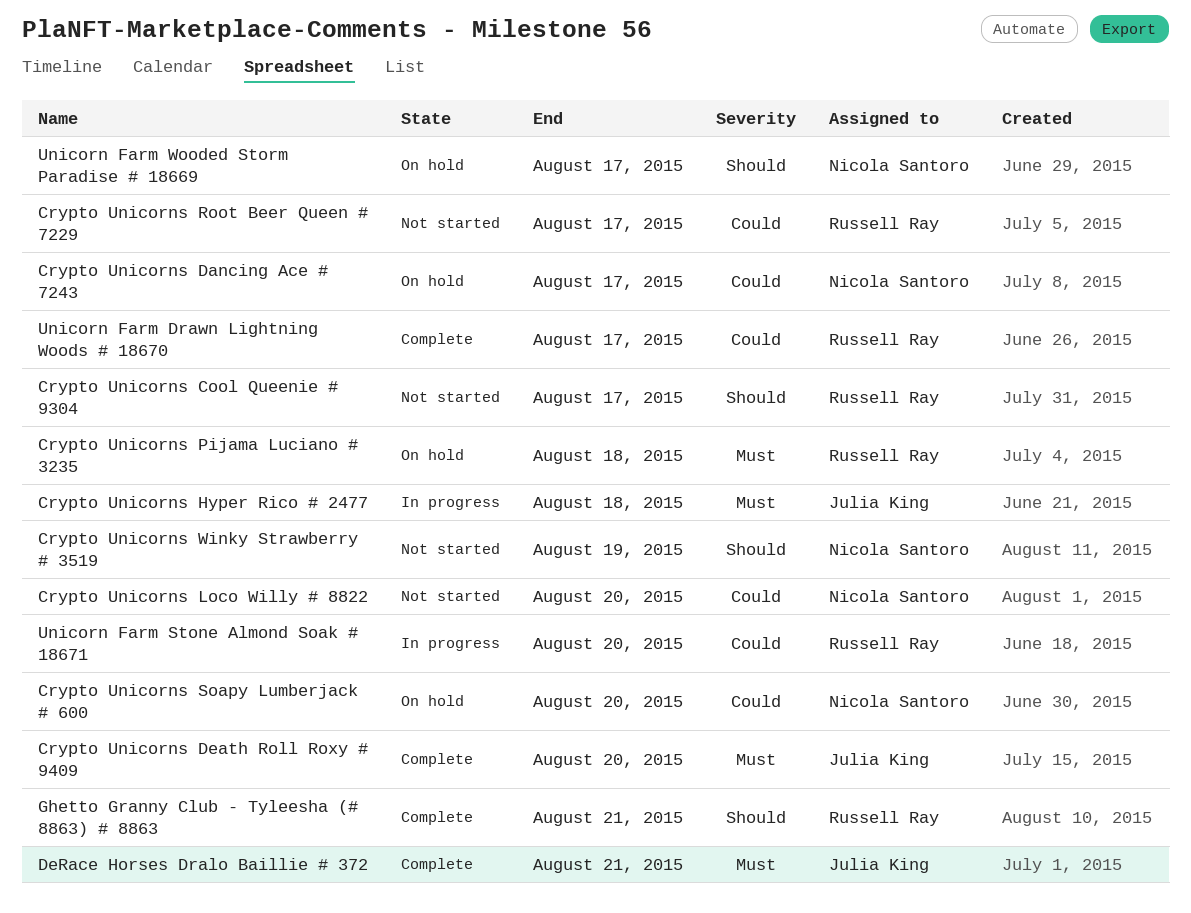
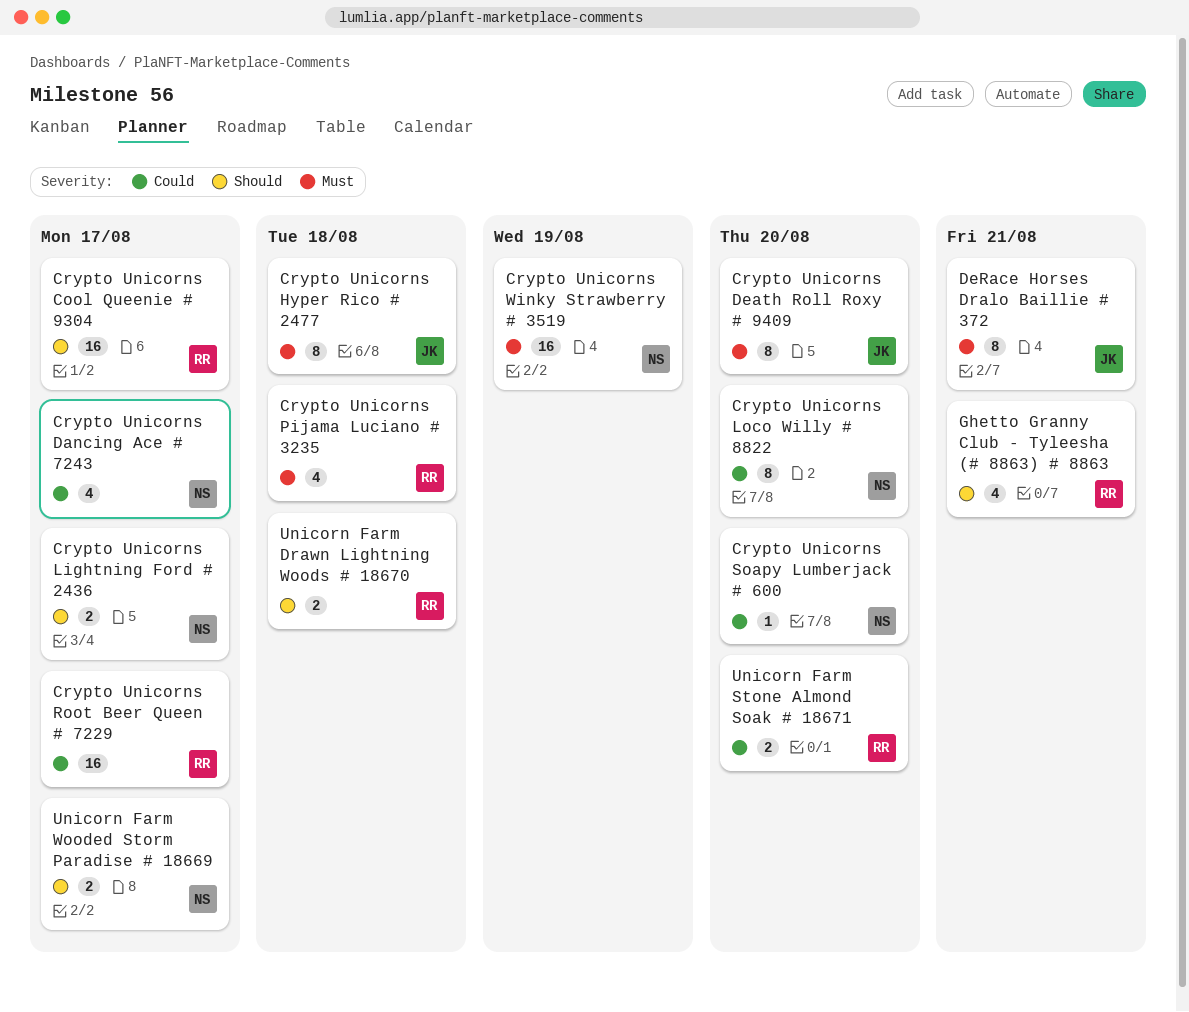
Crypto Unicorns Lightning Ford # 2436: none -> present
Crypto Unicorns Winky Strawberry # 3519, priority: Should -> Must
Unicorn Farm Drawn Lightning Woods # 18670, priority: Could -> Should
Unicorn Farm Drawn Lightning Woods # 18670, due: Aug 17 -> Aug 18

